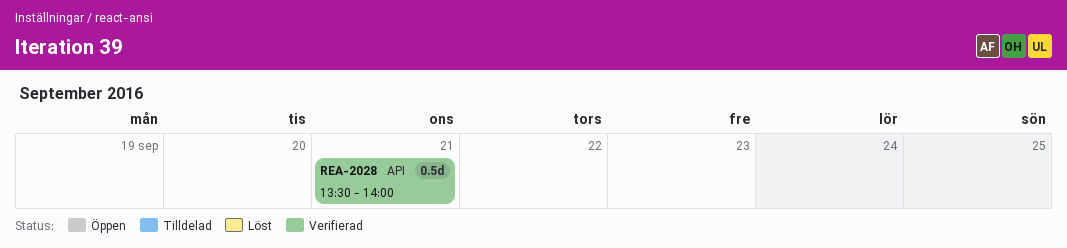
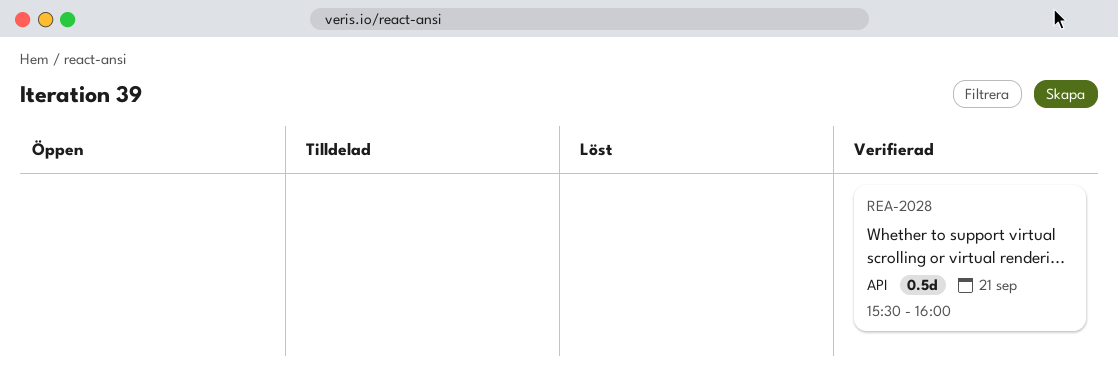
REA-2028, begins: 13:30 -> 15:30
REA-2028, ends: 14:00 -> 16:00

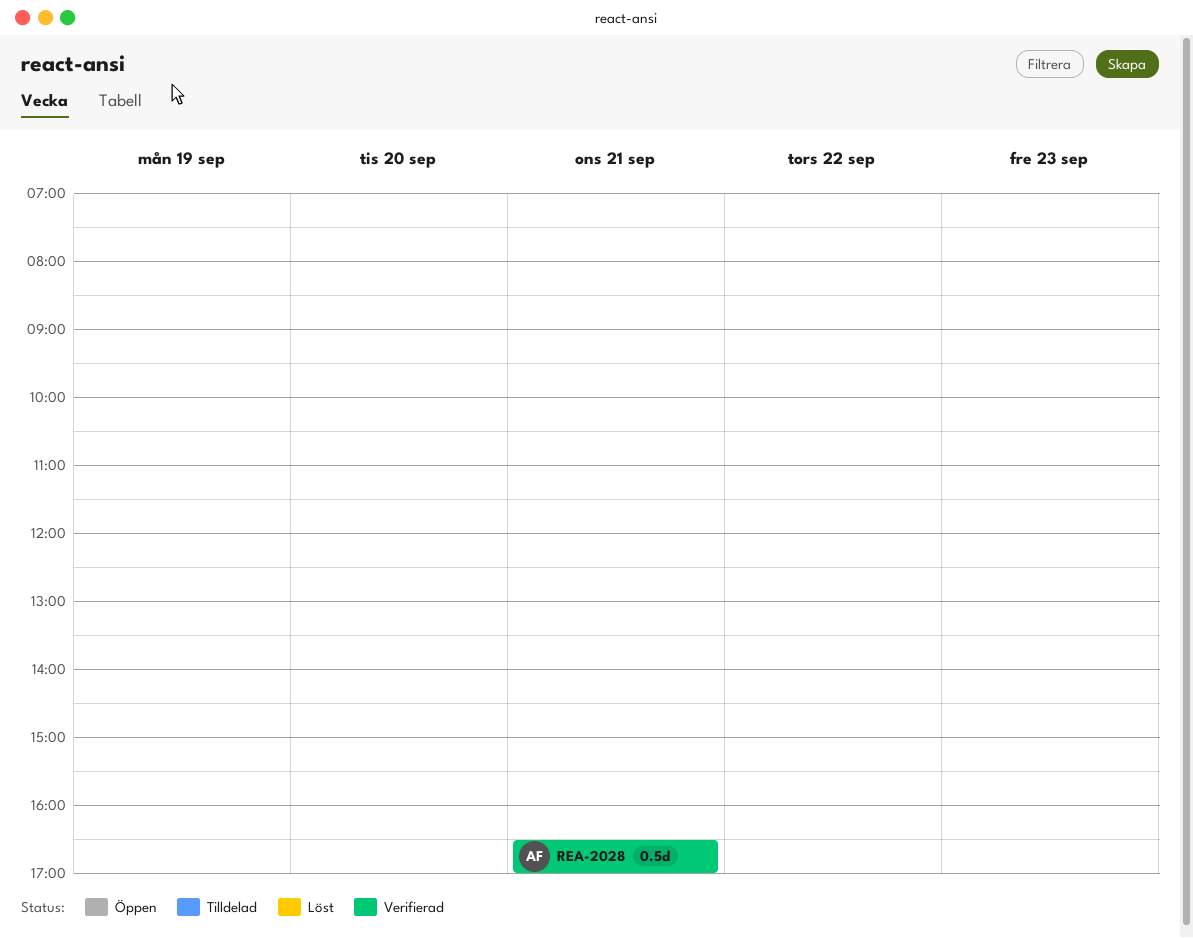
REA-2028, begins: 15:30 -> 16:30
REA-2028, ends: 16:00 -> 17:00

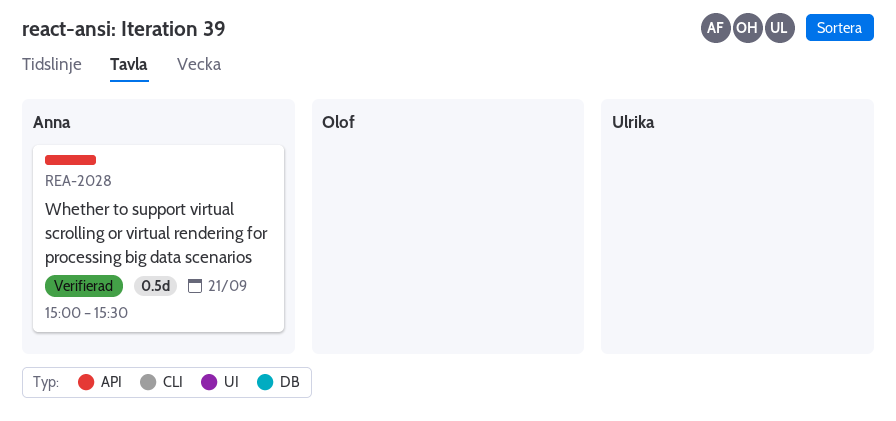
REA-2028, begins: 16:30 -> 15:00
REA-2028, ends: 17:00 -> 15:30

